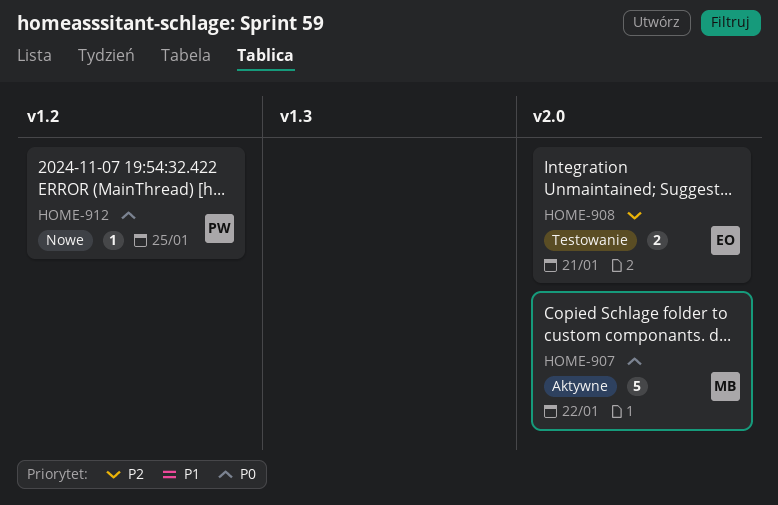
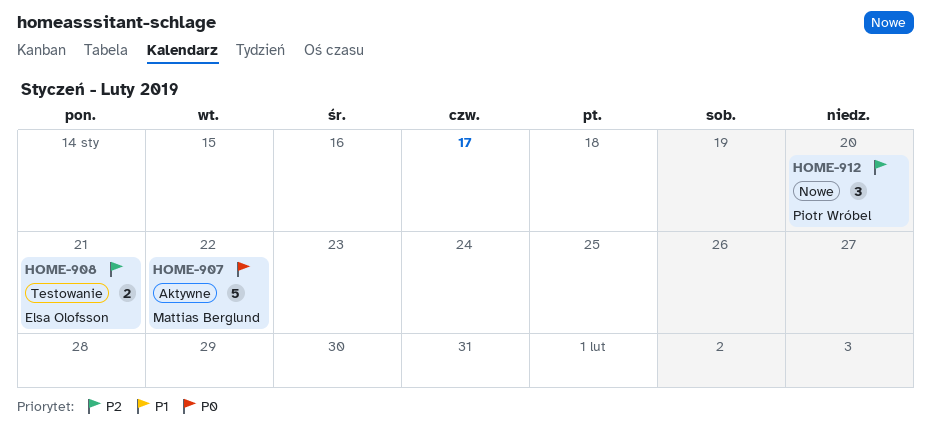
HOME-912, priority: P0 -> P2
HOME-912, estimate: 1 -> 3
HOME-912, due: Jan 25 -> Jan 20

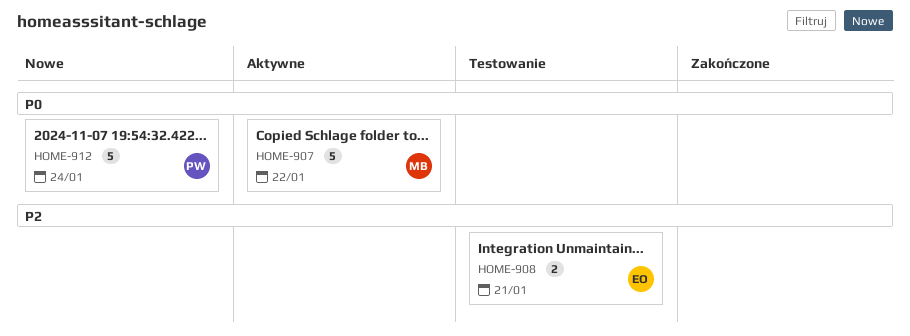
HOME-912, priority: P2 -> P0
HOME-912, estimate: 3 -> 5
HOME-912, due: Jan 20 -> Jan 24

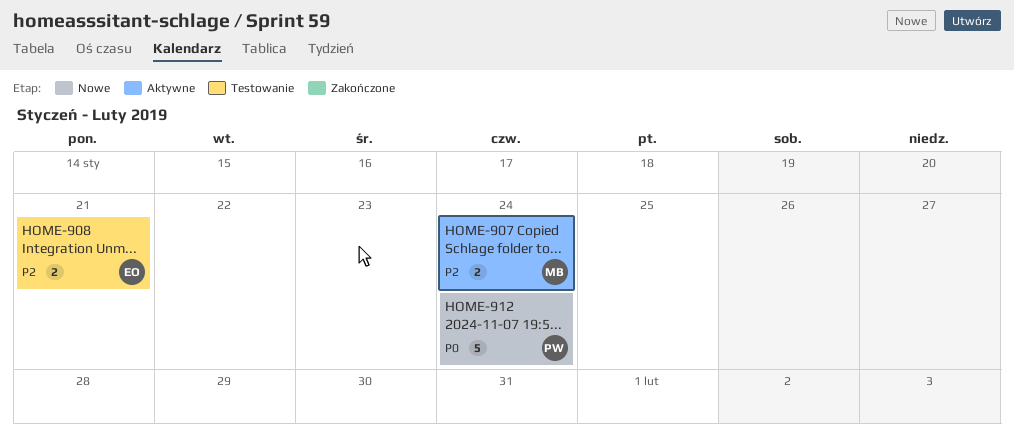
HOME-907, priority: P0 -> P2
HOME-907, estimate: 5 -> 2
HOME-907, due: Jan 22 -> Jan 24

